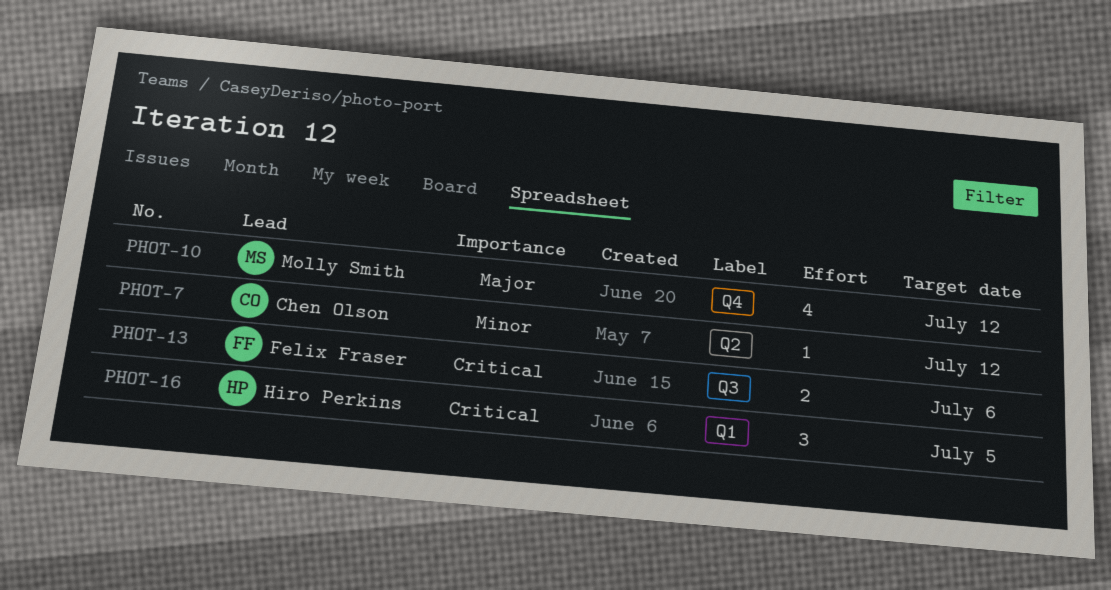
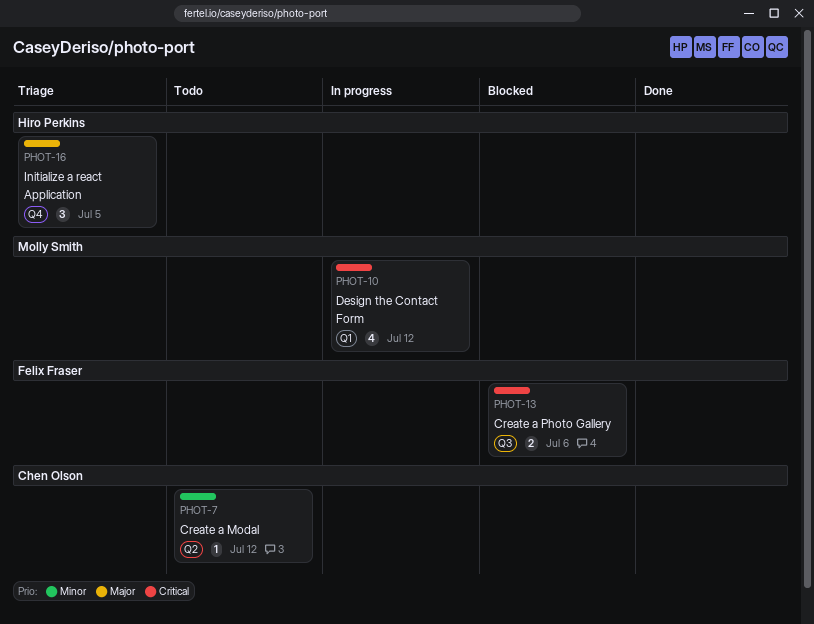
PHOT-10, priority: Major -> Critical
PHOT-10, label: Q4 -> Q1
PHOT-16, priority: Critical -> Major
PHOT-16, label: Q1 -> Q4

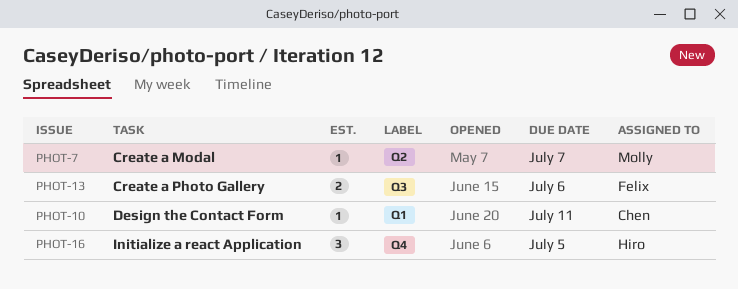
PHOT-7, owner: Chen Olson -> Molly Smith
PHOT-7, due: Jul 12 -> Jul 7
PHOT-10, owner: Molly Smith -> Chen Olson
PHOT-10, estimate: 4 -> 1
PHOT-10, due: Jul 12 -> Jul 11

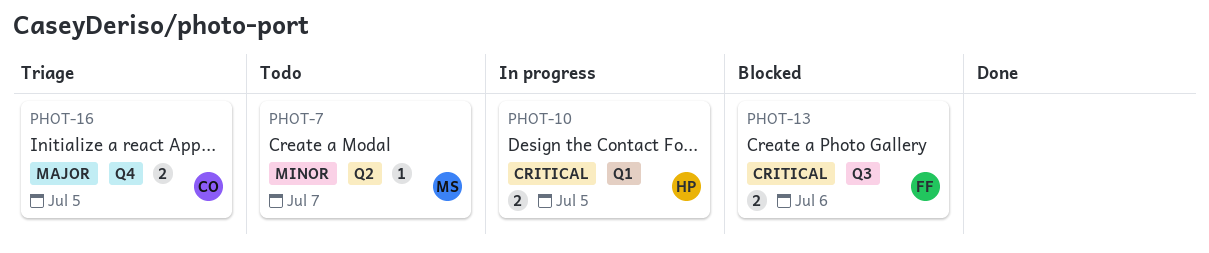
PHOT-10, owner: Chen -> Hiro
PHOT-10, estimate: 1 -> 2
PHOT-10, due: Jul 11 -> Jul 5
PHOT-16, owner: Hiro -> Chen
PHOT-16, estimate: 3 -> 2

